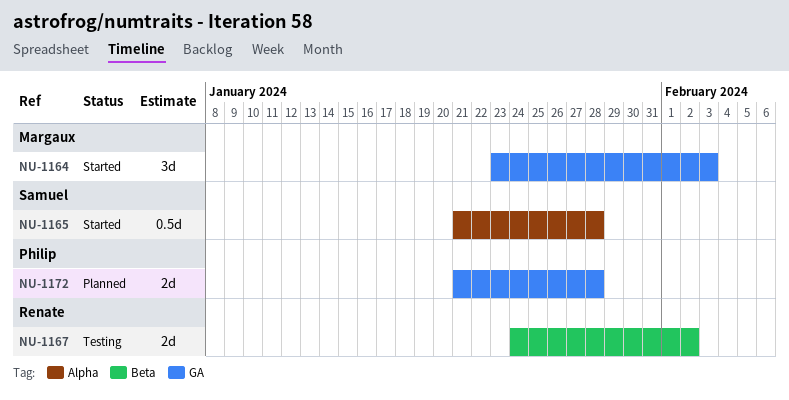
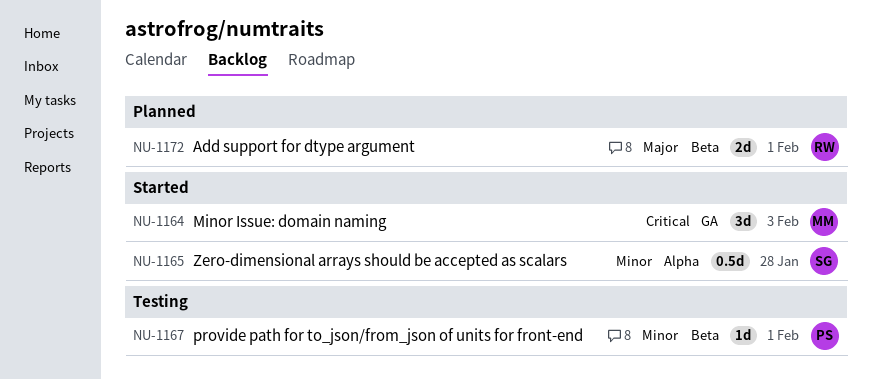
NU-1167, owner: Renate -> Philip
NU-1167, estimate: 2d -> 1d
NU-1167, due: Feb 2 -> Feb 1
NU-1172, owner: Philip -> Renate
NU-1172, label: GA -> Beta
NU-1172, due: Jan 28 -> Feb 1

